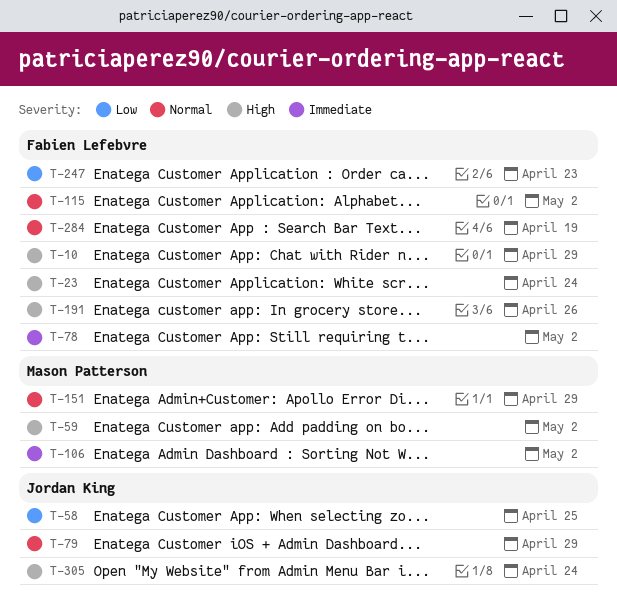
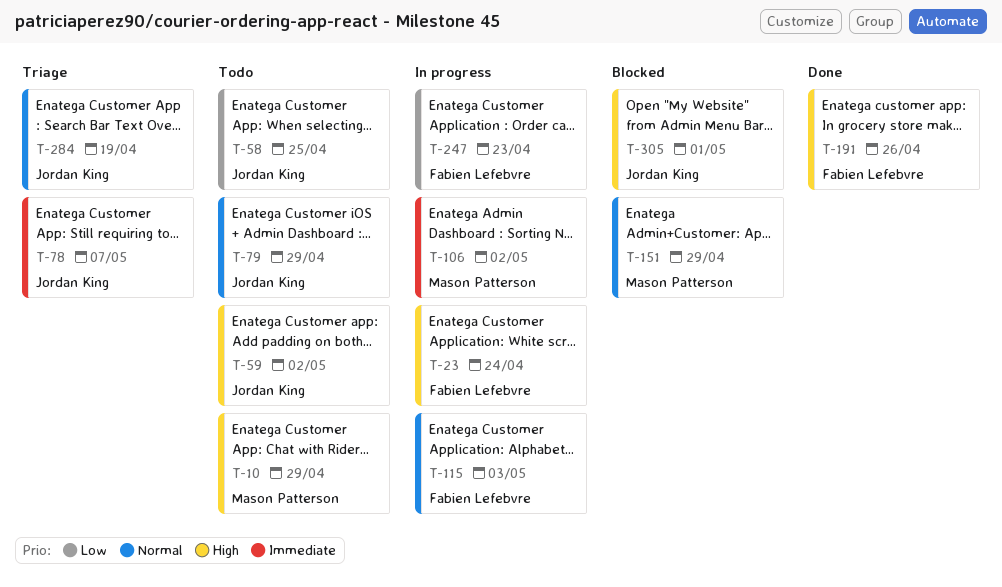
T-10, owner: Fabien Lefebvre -> Mason Patterson
T-59, owner: Mason Patterson -> Jordan King
T-78, owner: Fabien Lefebvre -> Jordan King
T-78, due: May 2 -> May 7
T-115, due: May 2 -> May 3
T-284, owner: Fabien Lefebvre -> Jordan King
T-305, due: Apr 24 -> May 1

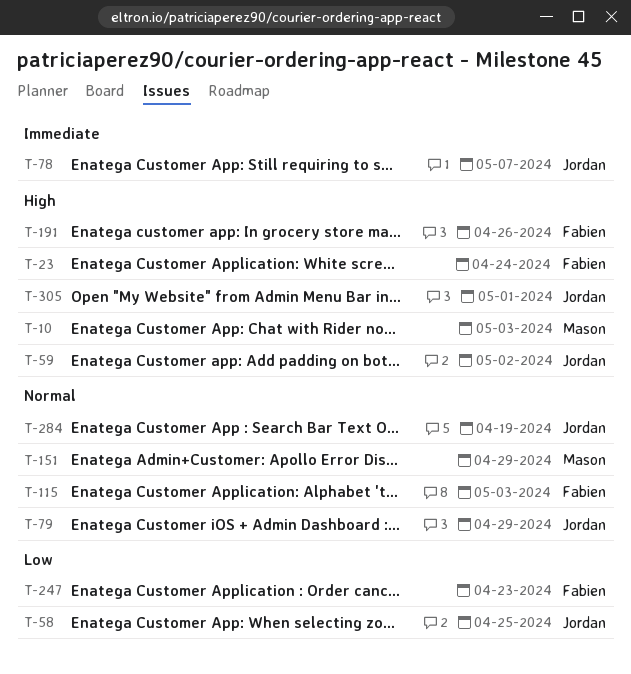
T-10, due: Apr 29 -> May 3
T-106: present -> none

